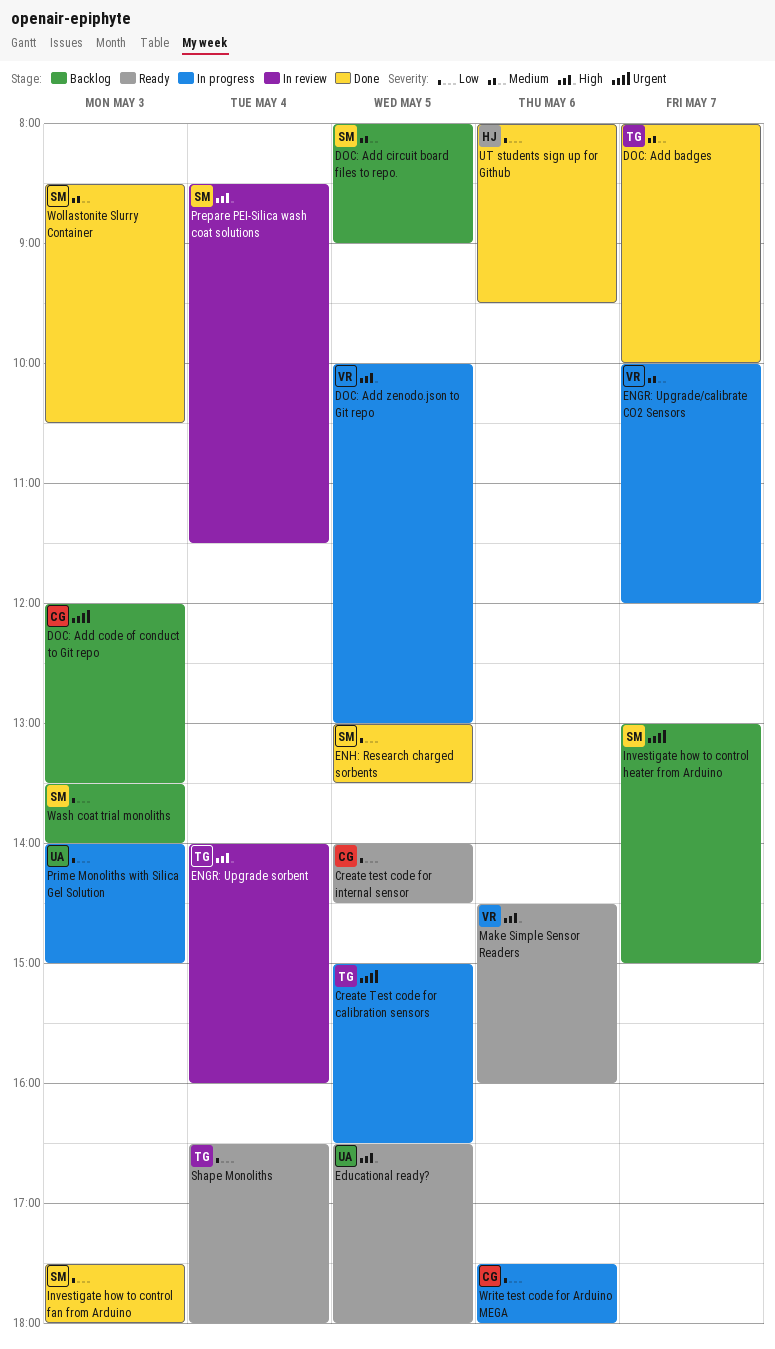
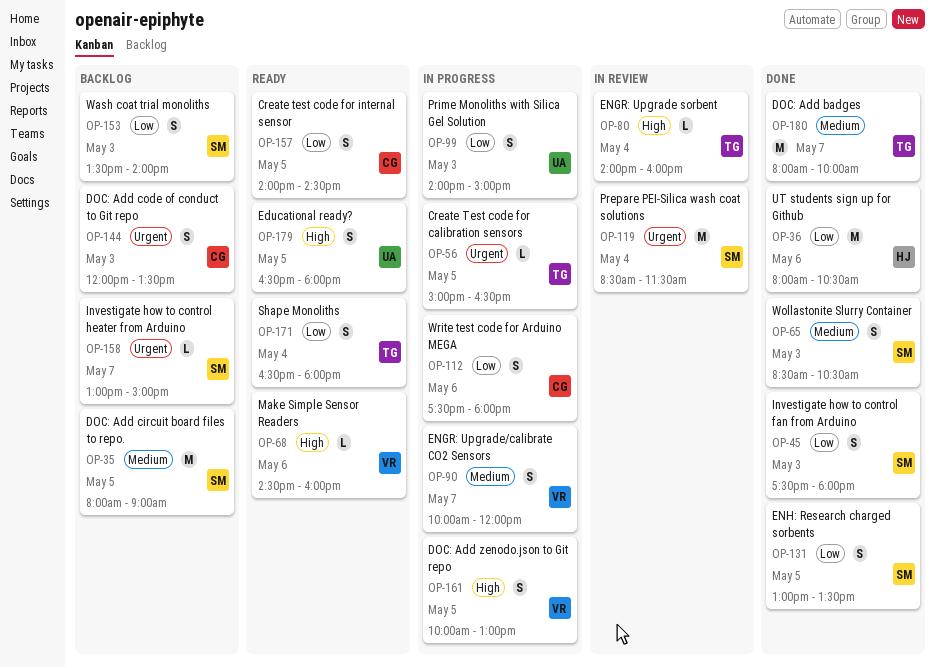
Prepare PEI-Silica wash coat solutions, priority: High -> Urgent
UT students sign up for Github, ends: 09:30 -> 10:30

